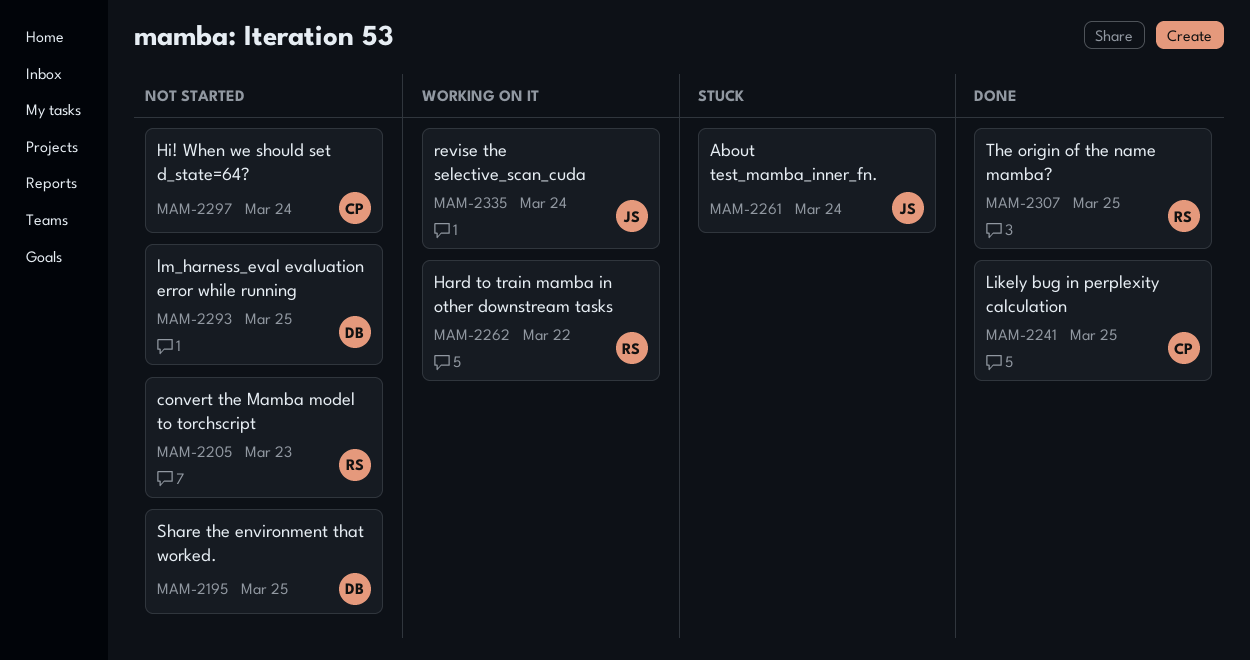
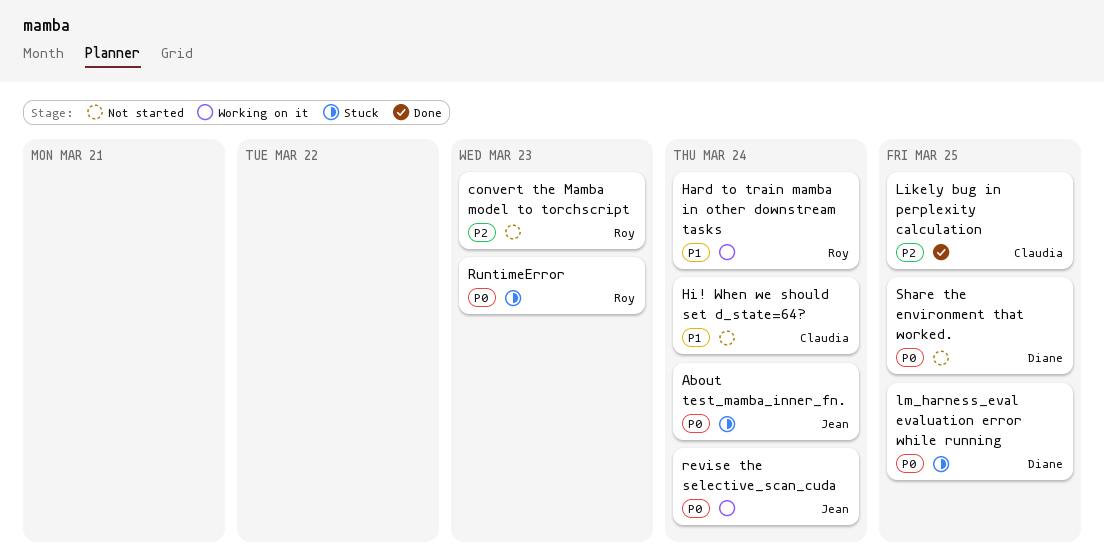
Hard to train mamba in other downstream tasks, due: Mar 22 -> Mar 24
lm_harness_eval evaluation error while running, status: Not started -> Stuck
RuntimeError: none -> present
The origin of the name mamba?: present -> none

